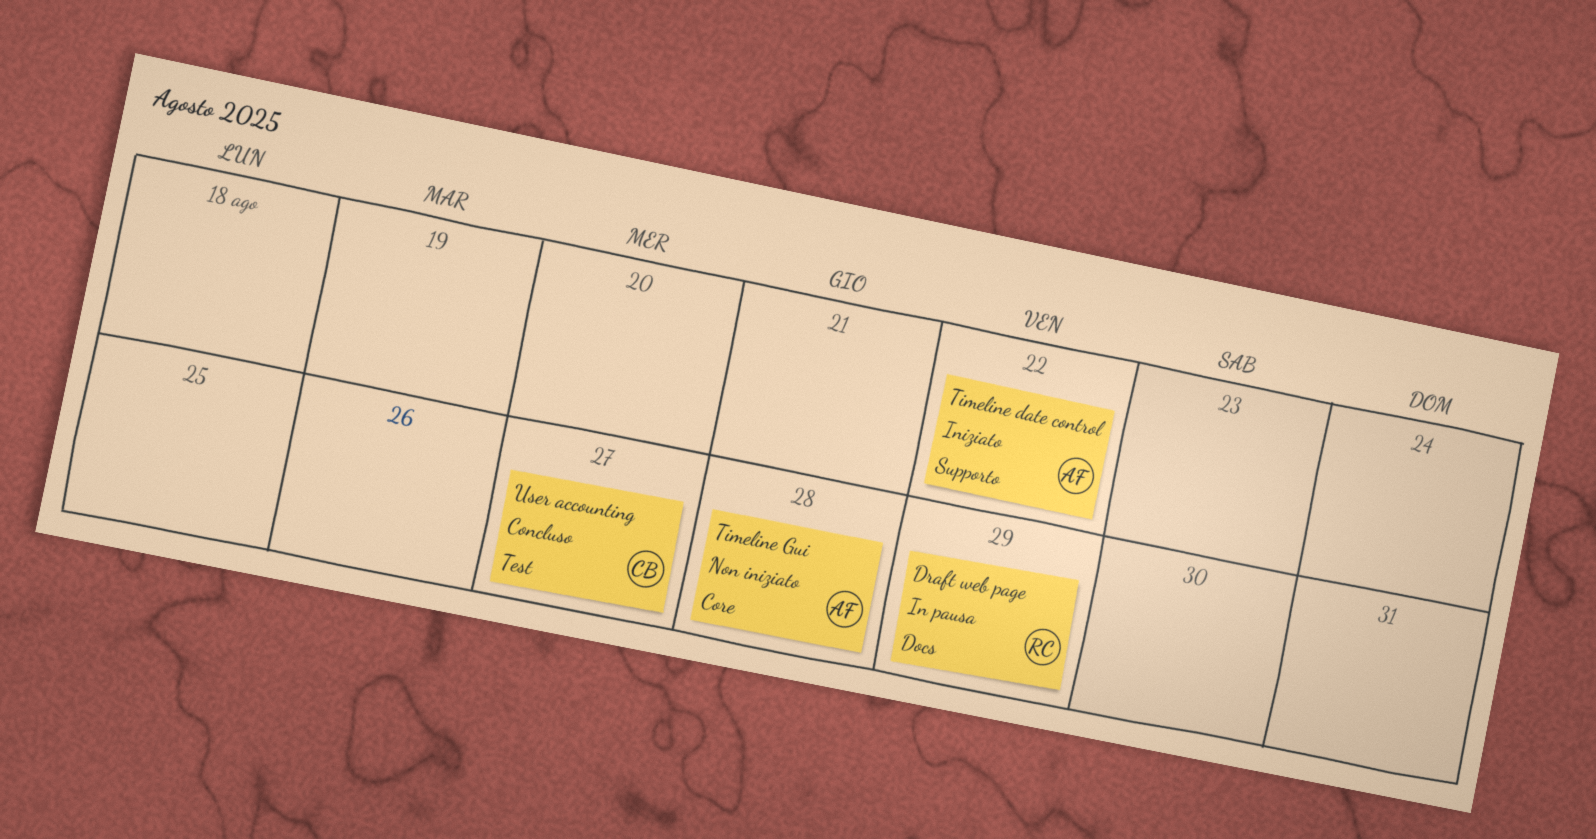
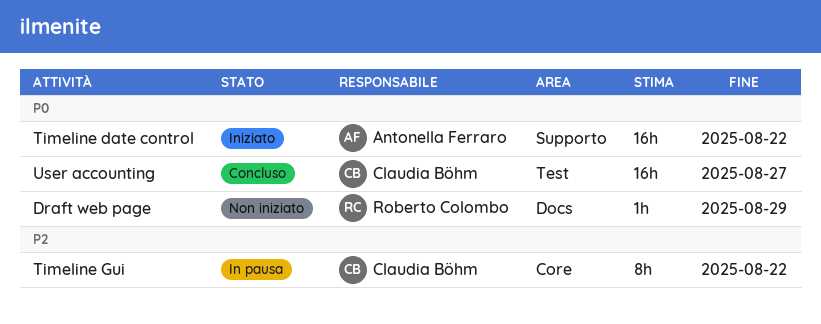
Draft web page, status: In pausa -> Non iniziato
Timeline Gui, status: Non iniziato -> In pausa
Timeline Gui, owner: Antonella Ferraro -> Claudia Böhm
Timeline Gui, due: Aug 28 -> Aug 22

